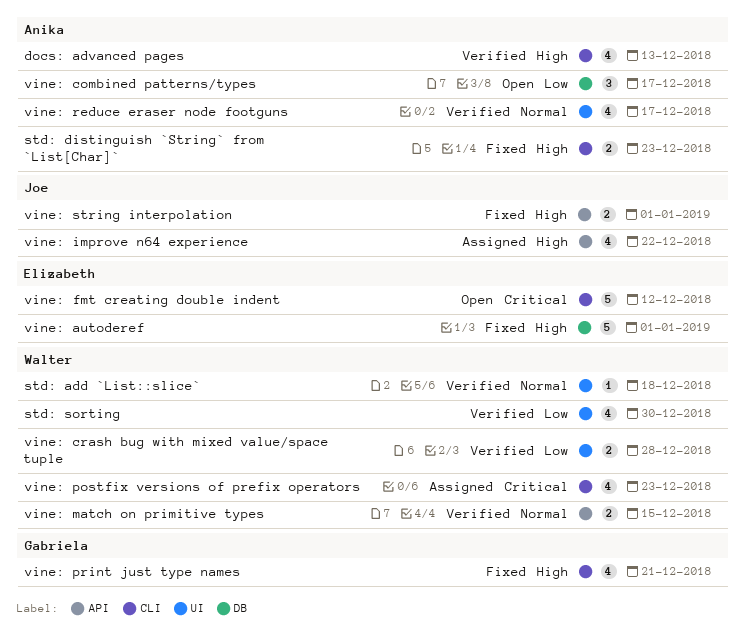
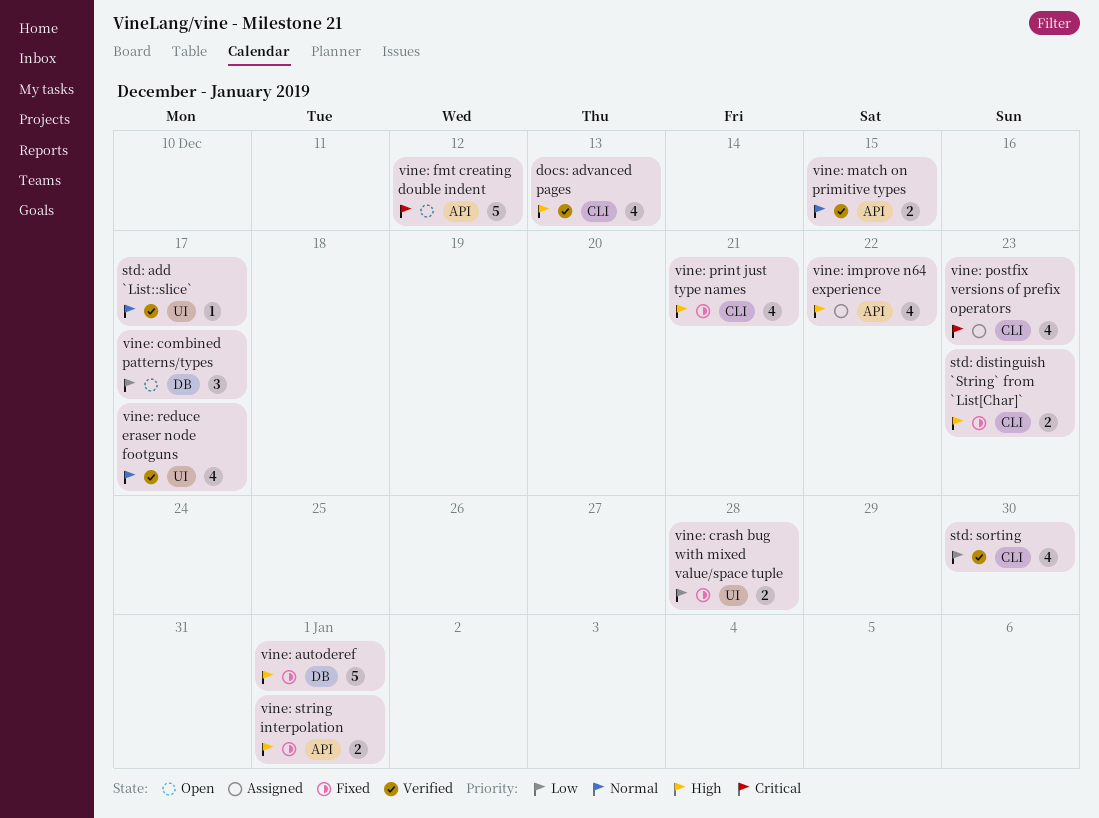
std: add `List::slice`, due: Dec 18 -> Dec 17
std: sorting, label: UI -> CLI
vine: crash bug with mixed value/space tuple, status: Verified -> Fixed
vine: fmt creating double indent, label: CLI -> API

